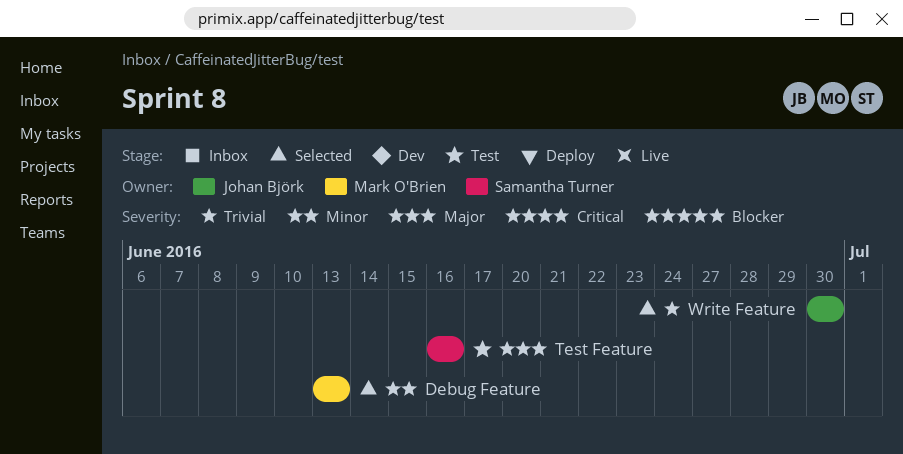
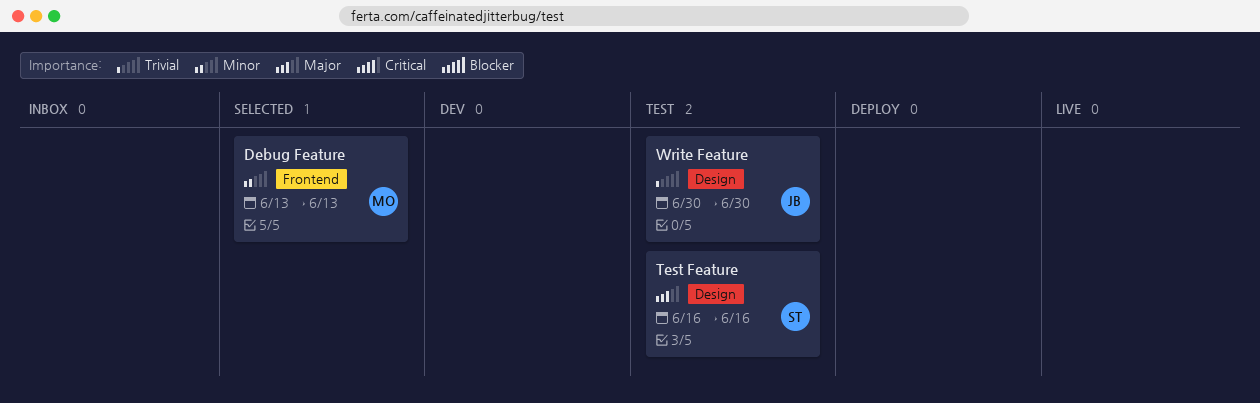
Write Feature, status: Selected -> Test

